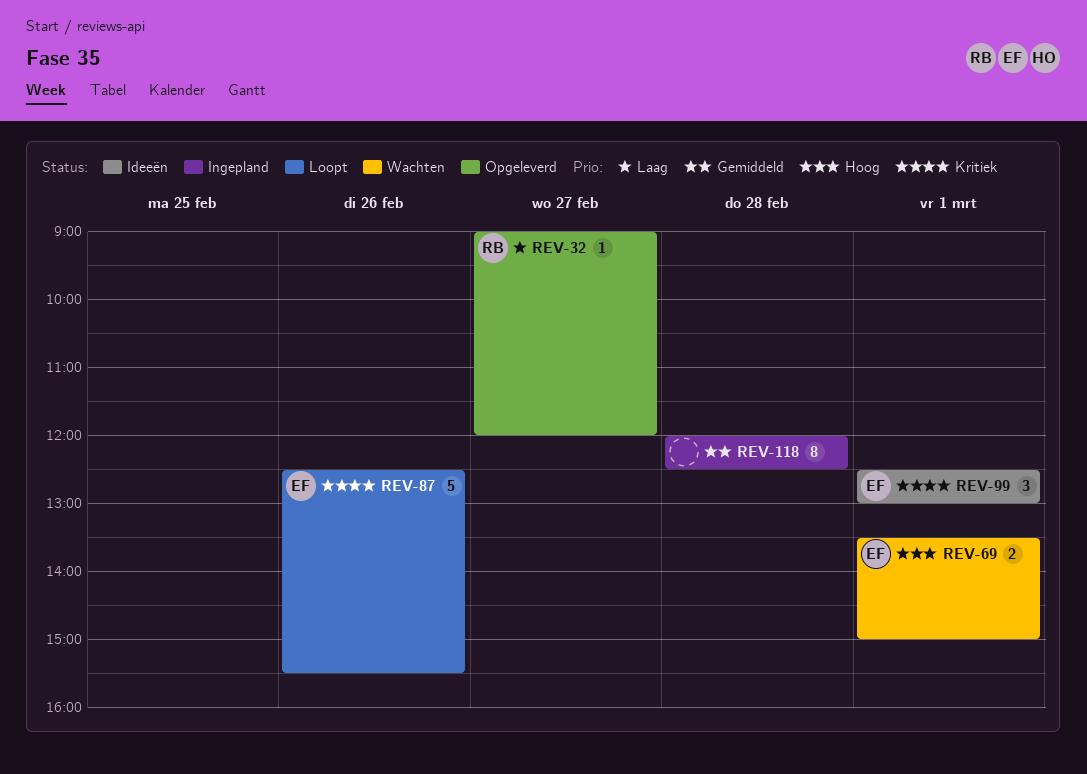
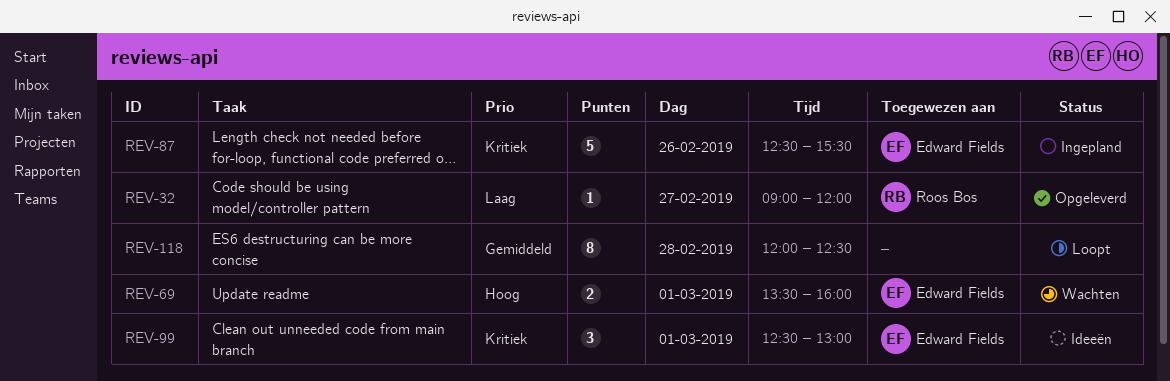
REV-69, ends: 15:00 -> 16:00
REV-87, status: Loopt -> Ingepland
REV-118, status: Ingepland -> Loopt

